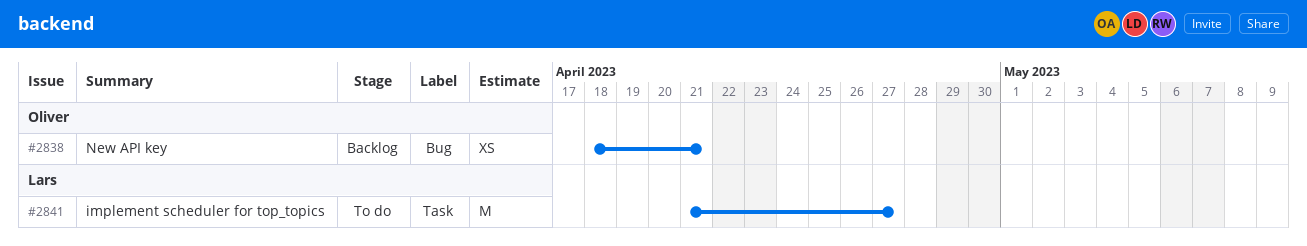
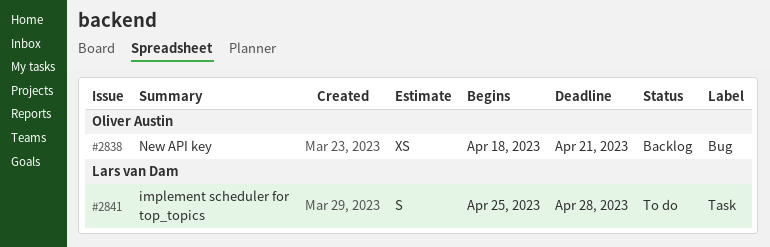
#2841, estimate: M -> S
#2841, start: Apr 21 -> Apr 25
#2841, due: Apr 27 -> Apr 28

